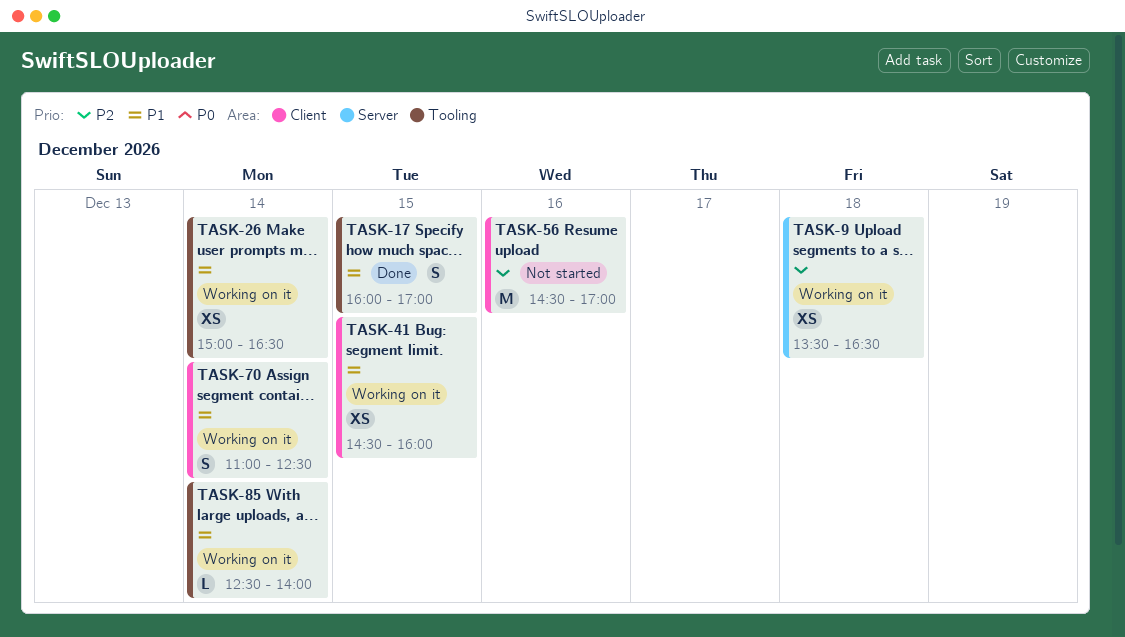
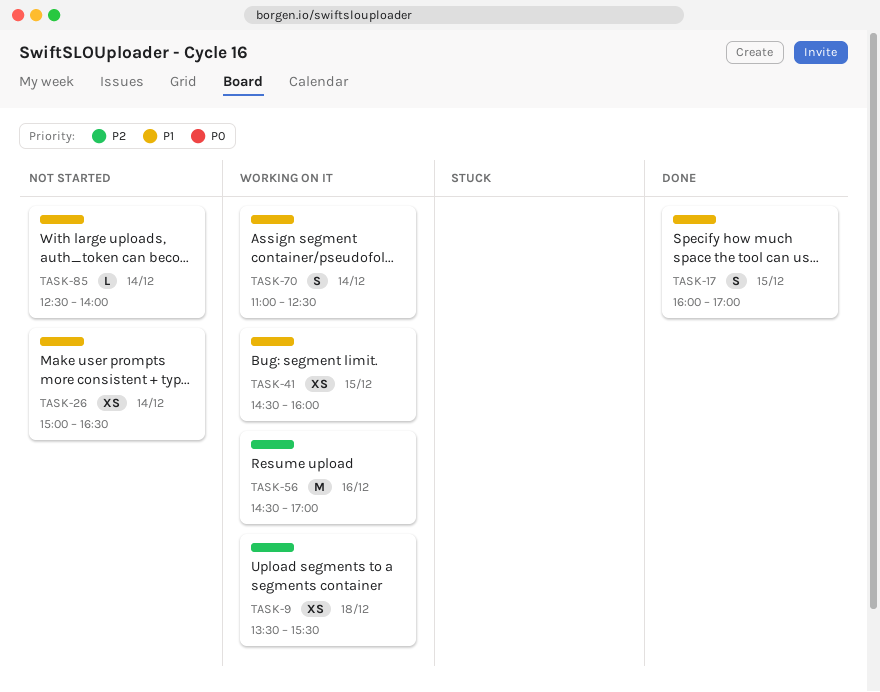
TASK-9, ends: 16:30 -> 15:30
TASK-26, status: Working on it -> Not started
TASK-56, status: Not started -> Working on it
TASK-85, status: Working on it -> Not started

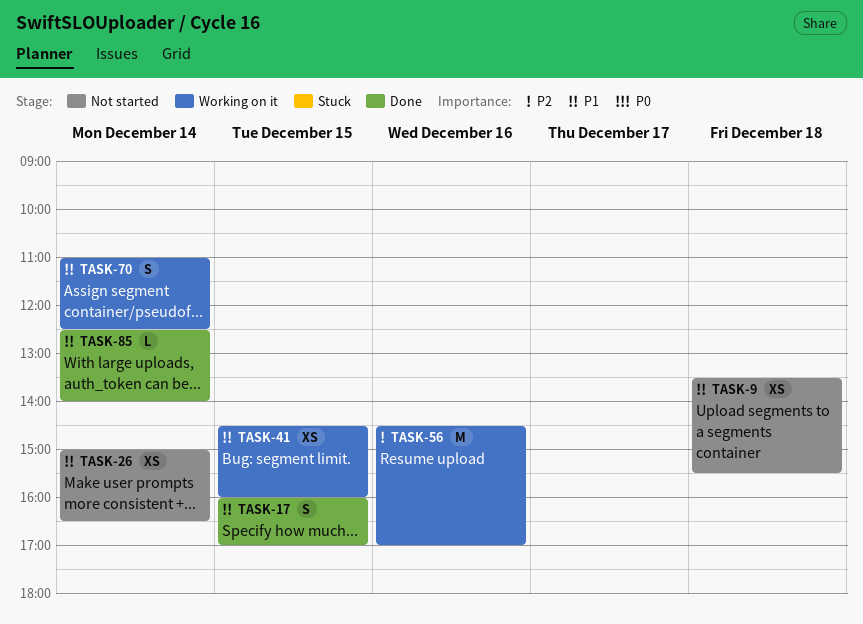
TASK-9, status: Working on it -> Not started
TASK-9, priority: P2 -> P1
TASK-85, status: Not started -> Done

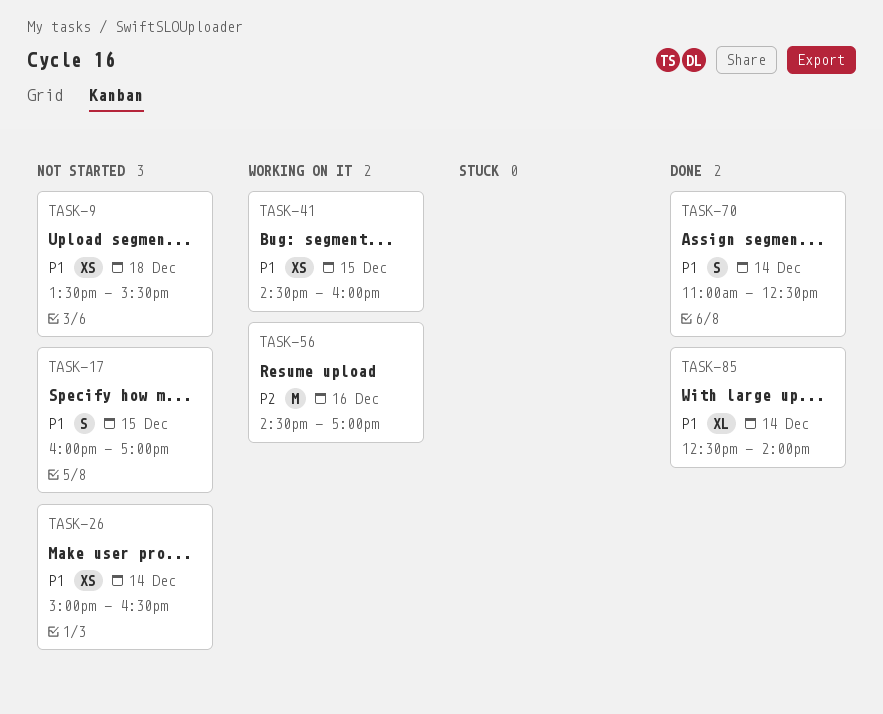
TASK-17, status: Done -> Not started
TASK-70, status: Working on it -> Done
TASK-85, estimate: L -> XL

